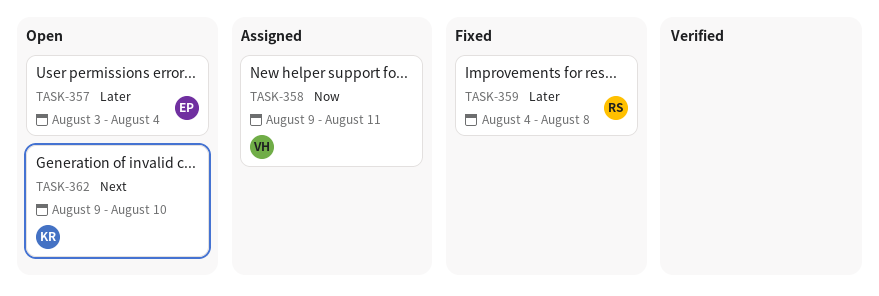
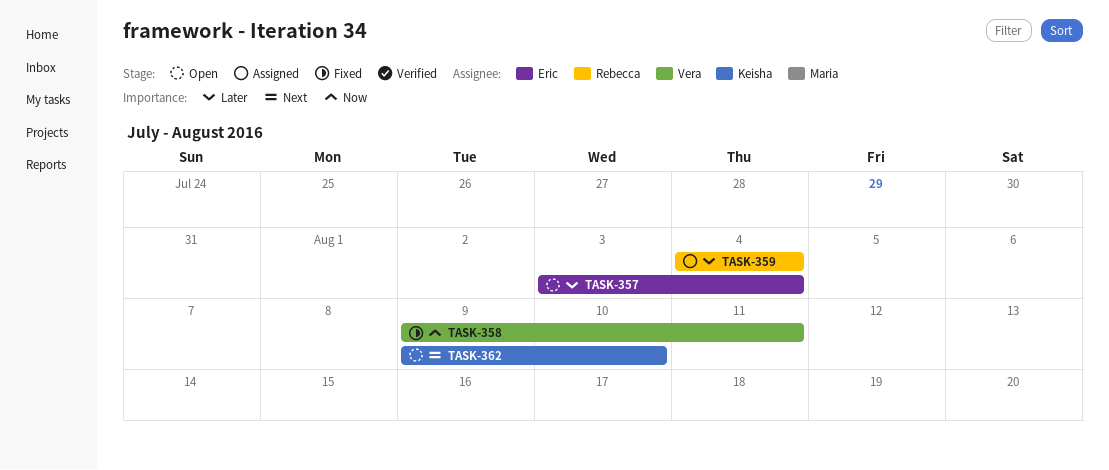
TASK-358, status: Assigned -> Fixed
TASK-359, status: Fixed -> Assigned
TASK-359, due: Aug 8 -> Aug 4

